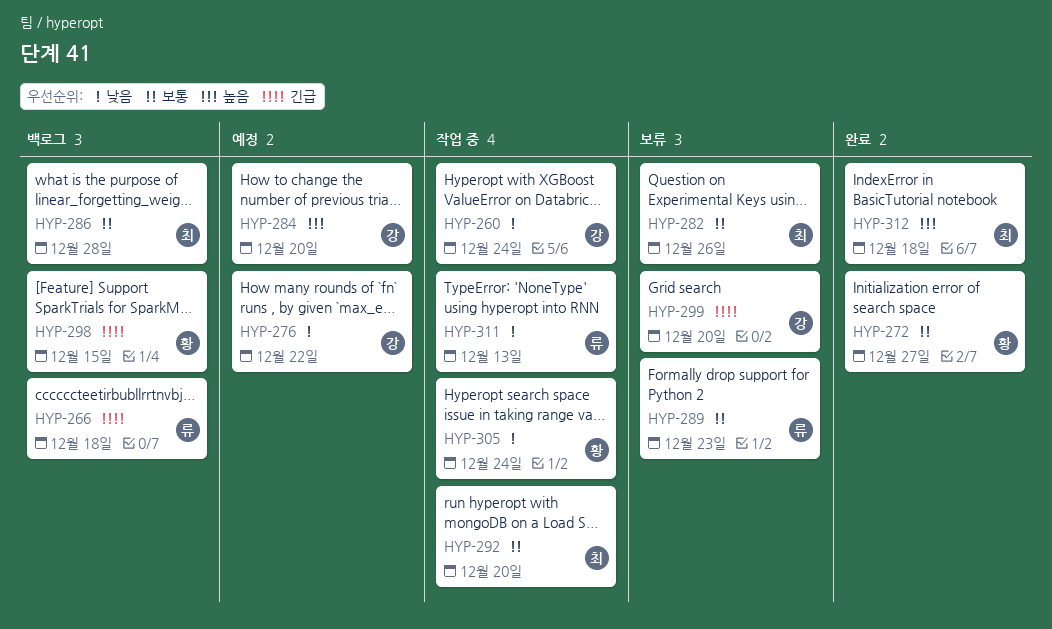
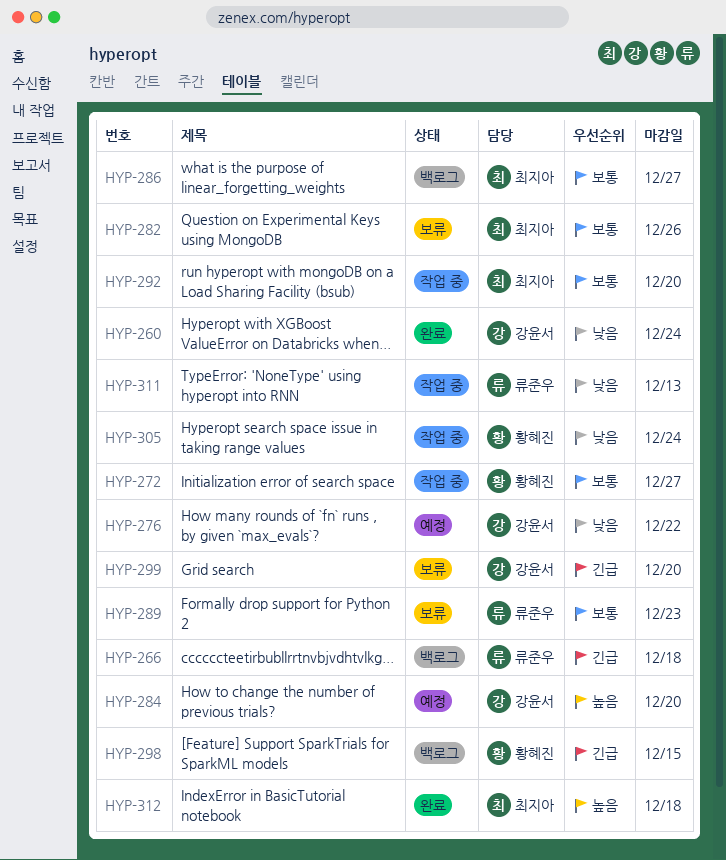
HYP-260, status: 작업 중 -> 완료
HYP-272, status: 완료 -> 작업 중
HYP-286, due: Dec 28 -> Dec 27

